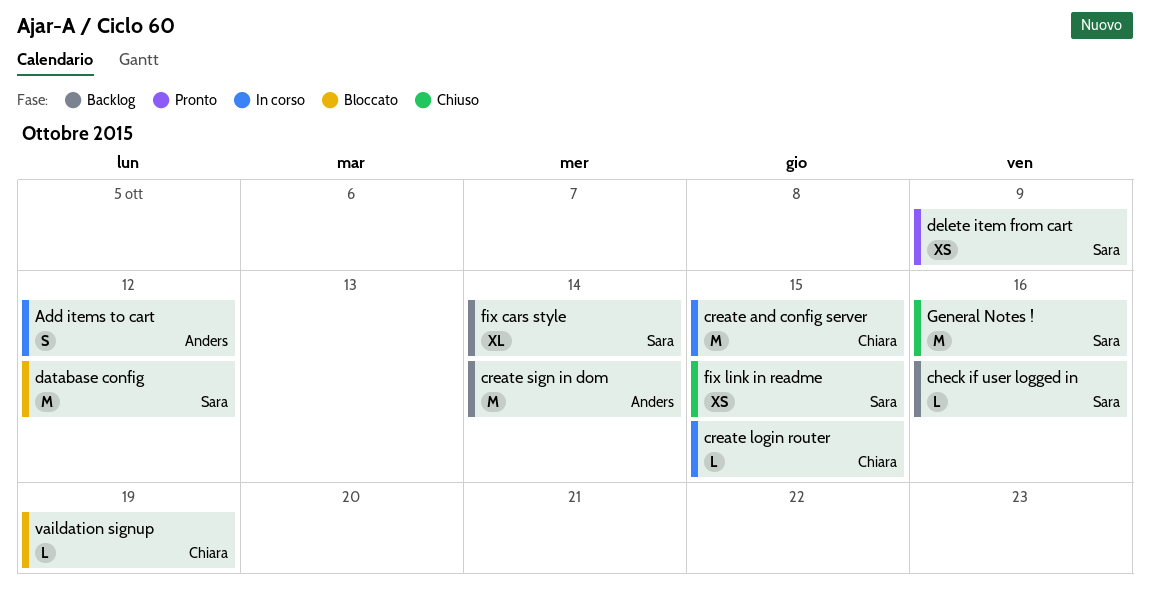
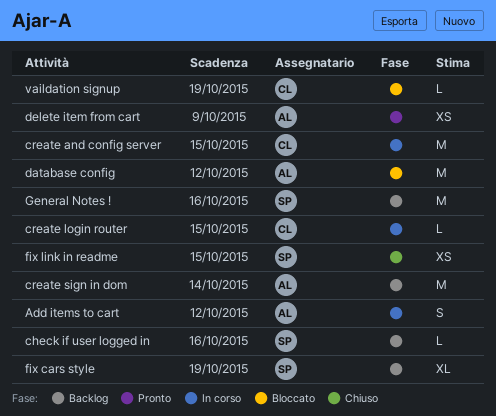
database config, owner: Sara -> Anders
delete item from cart, owner: Sara -> Anders
fix cars style, due: Oct 14 -> Oct 19
General Notes !, status: Chiuso -> Backlog

